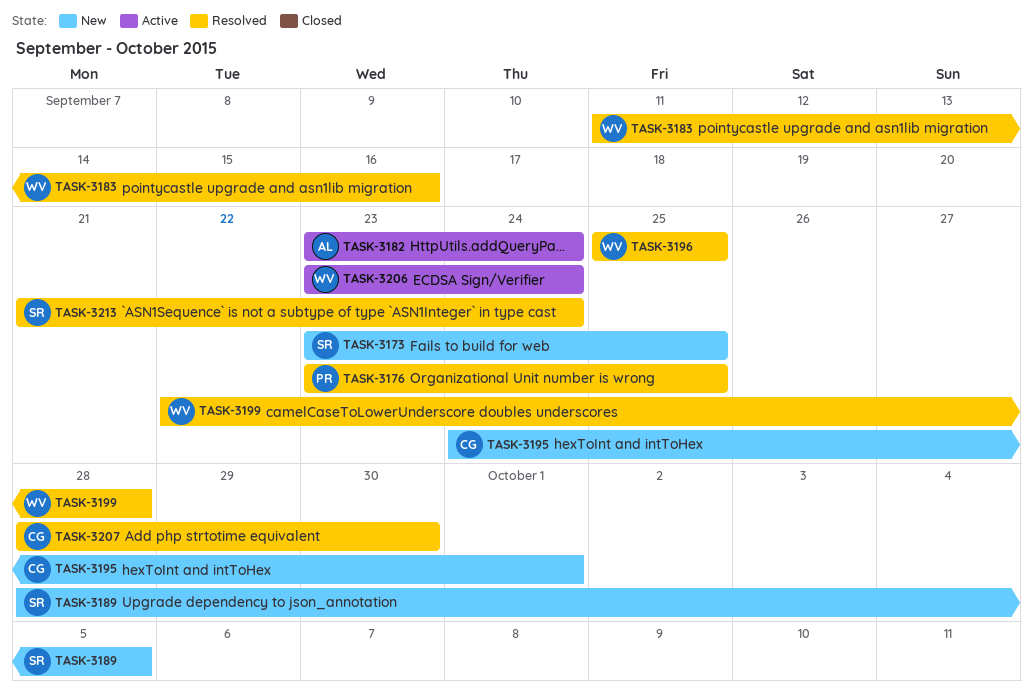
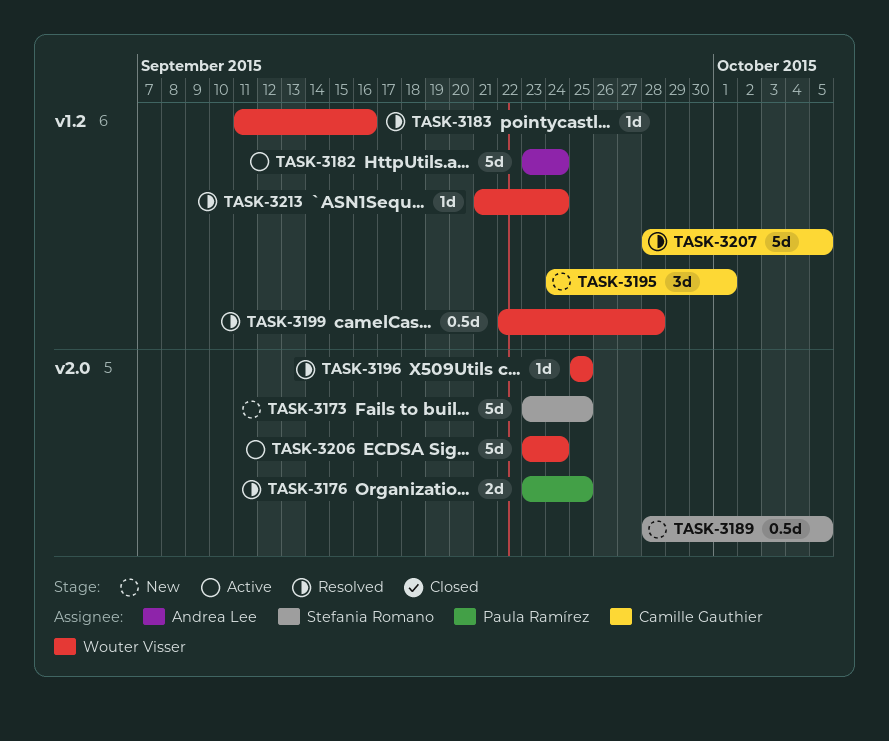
TASK-3207, due: Sep 30 -> Oct 5
TASK-3213, owner: Stefania Romano -> Wouter Visser

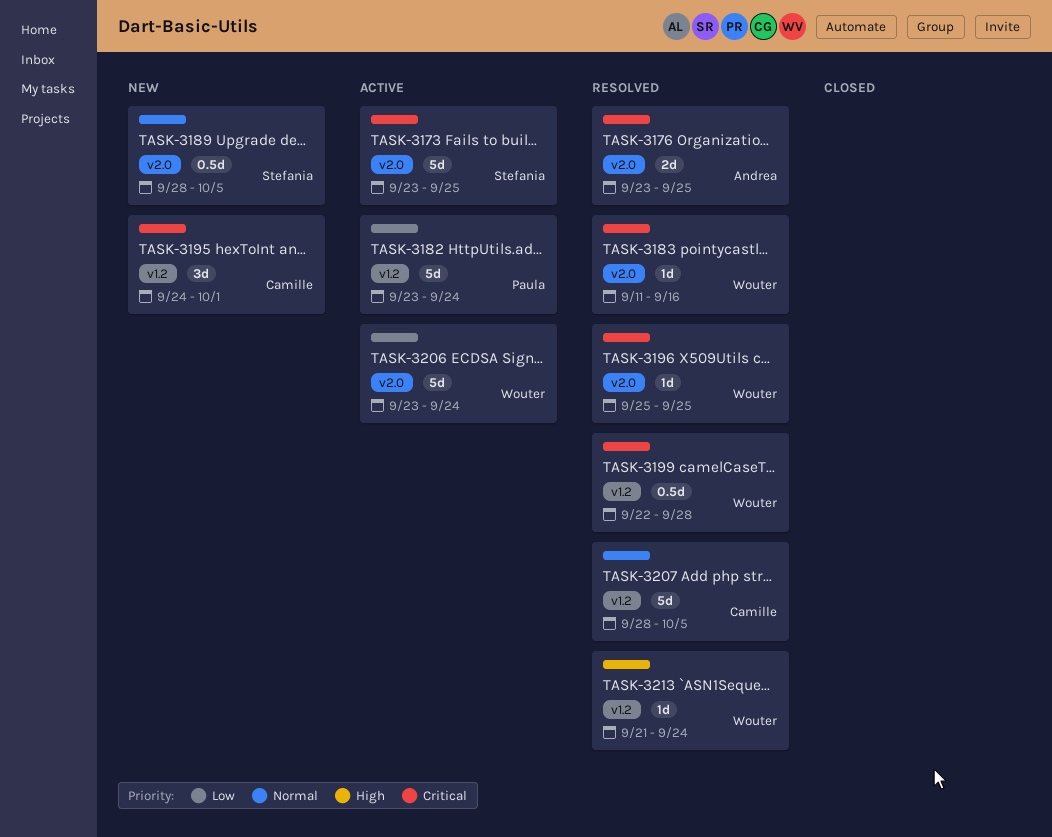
TASK-3173, status: New -> Active
TASK-3176, owner: Paula Ramírez -> Andrea Lee
TASK-3182, owner: Andrea Lee -> Paula Ramírez
TASK-3183, label: v1.2 -> v2.0

